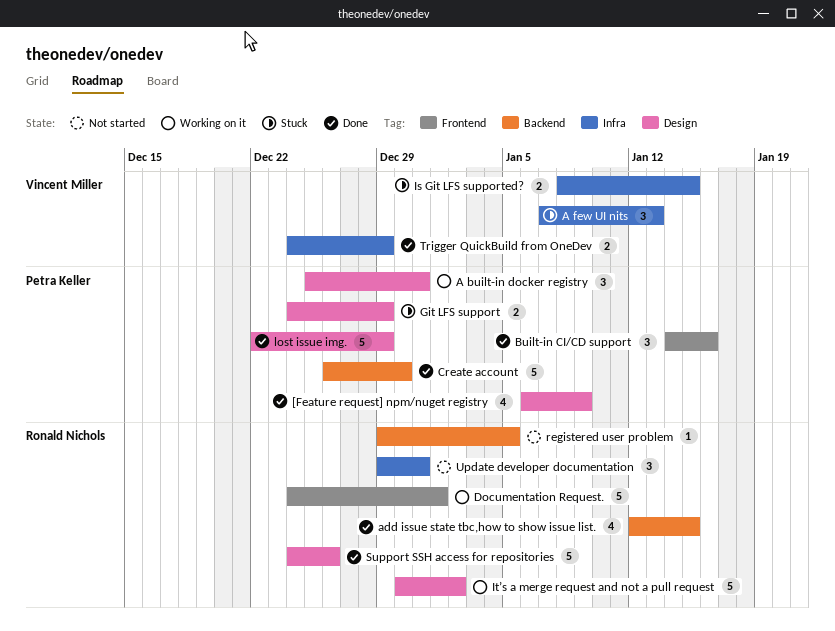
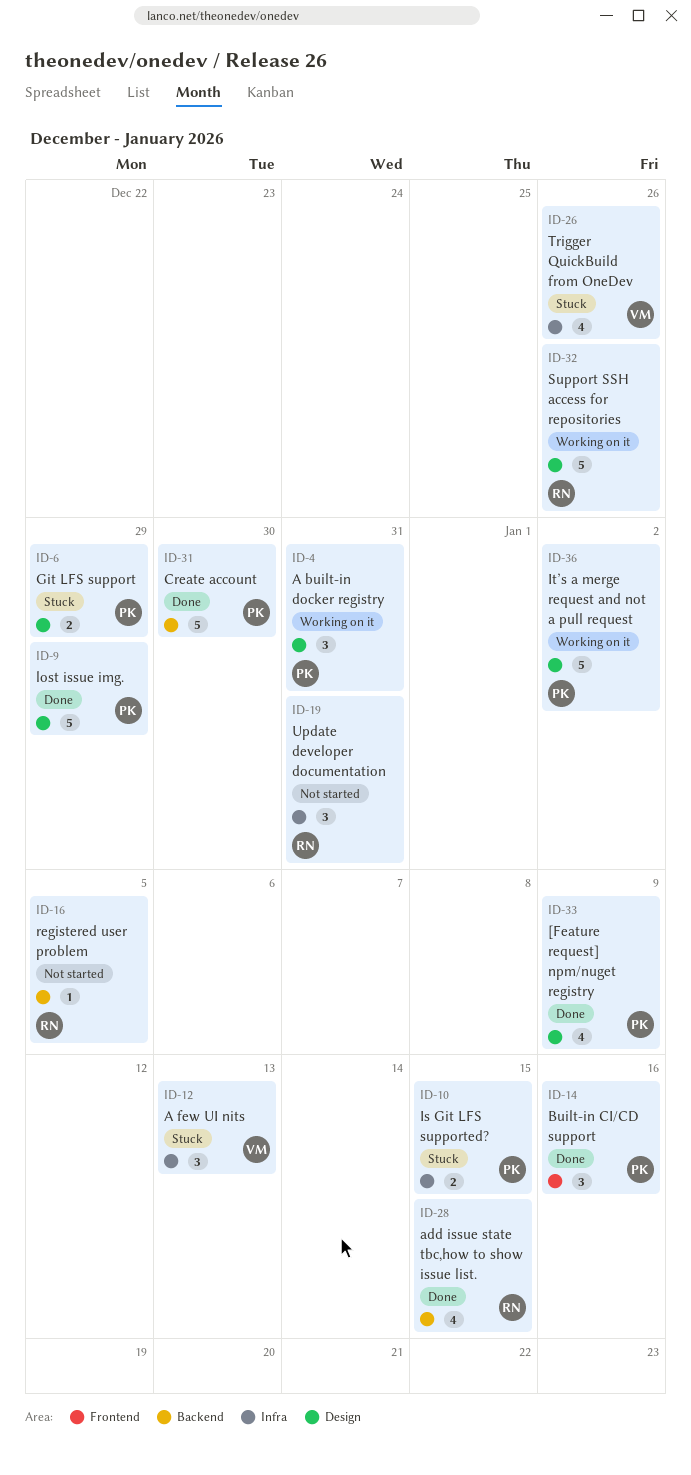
Documentation Request.: present -> none
Is Git LFS supported?, owner: Vincent Miller -> Petra Keller
It’s a merge request and not a pull request, owner: Ronald Nichols -> Petra Keller
Support SSH access for repositories, status: Done -> Working on it
Trigger QuickBuild from OneDev, status: Done -> Stuck
Trigger QuickBuild from OneDev, estimate: 2 -> 4
Trigger QuickBuild from OneDev, due: Dec 29 -> Dec 26

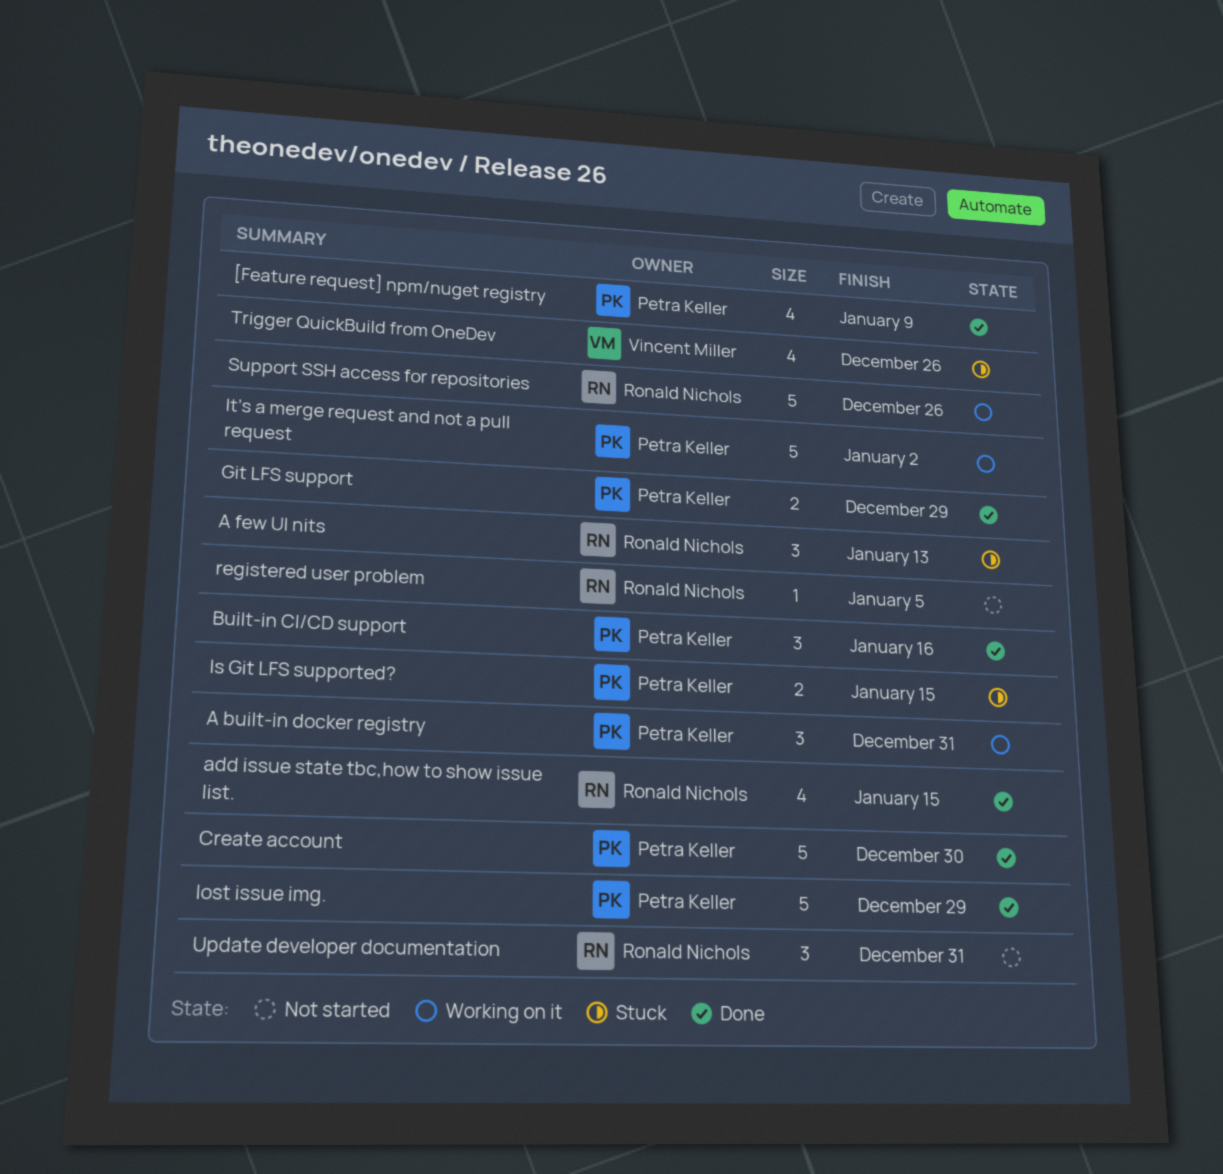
A few UI nits, owner: Vincent Miller -> Ronald Nichols
Git LFS support, status: Stuck -> Done

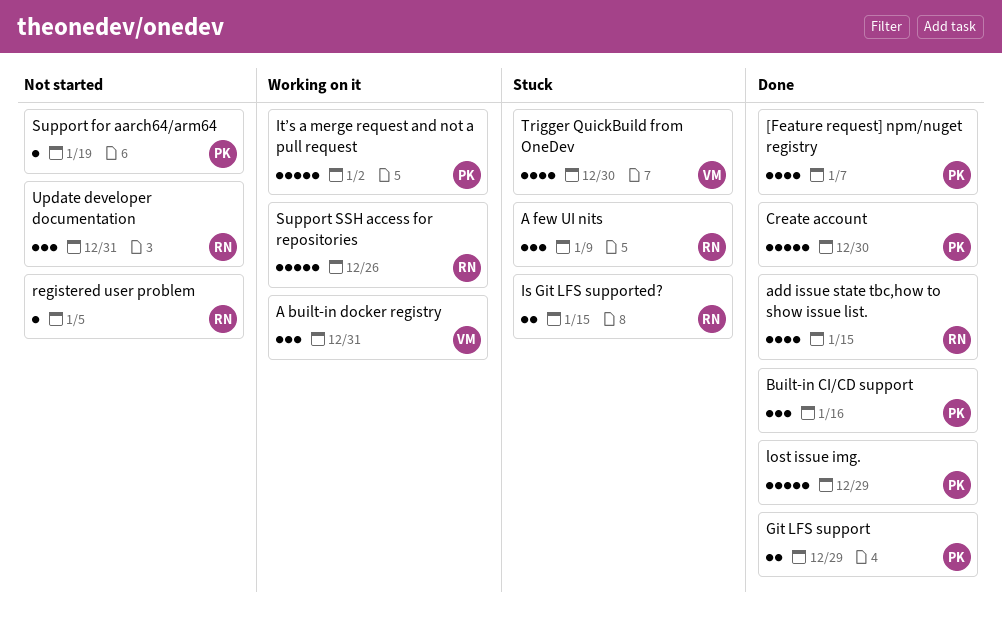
[Feature request] npm/nuget registry, due: Jan 9 -> Jan 7
A built-in docker registry, owner: Petra Keller -> Vincent Miller
A few UI nits, due: Jan 13 -> Jan 9
Is Git LFS supported?, owner: Petra Keller -> Ronald Nichols
Support for aarch64/arm64: none -> present
Trigger QuickBuild from OneDev, due: Dec 26 -> Dec 30

